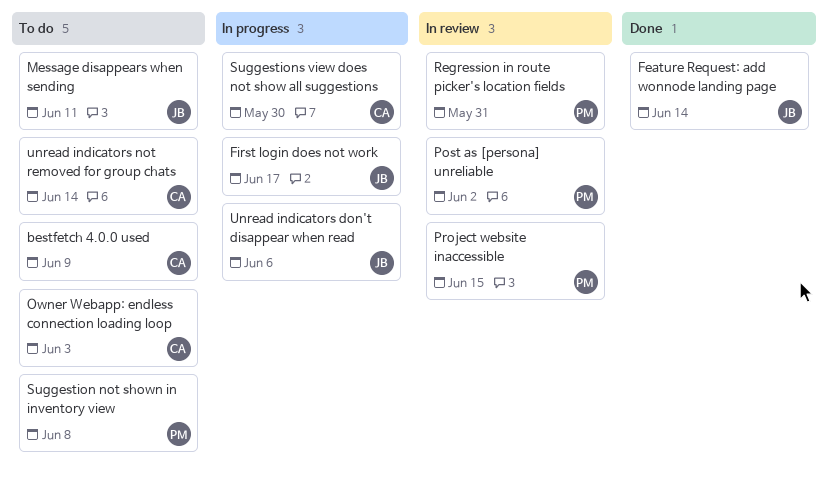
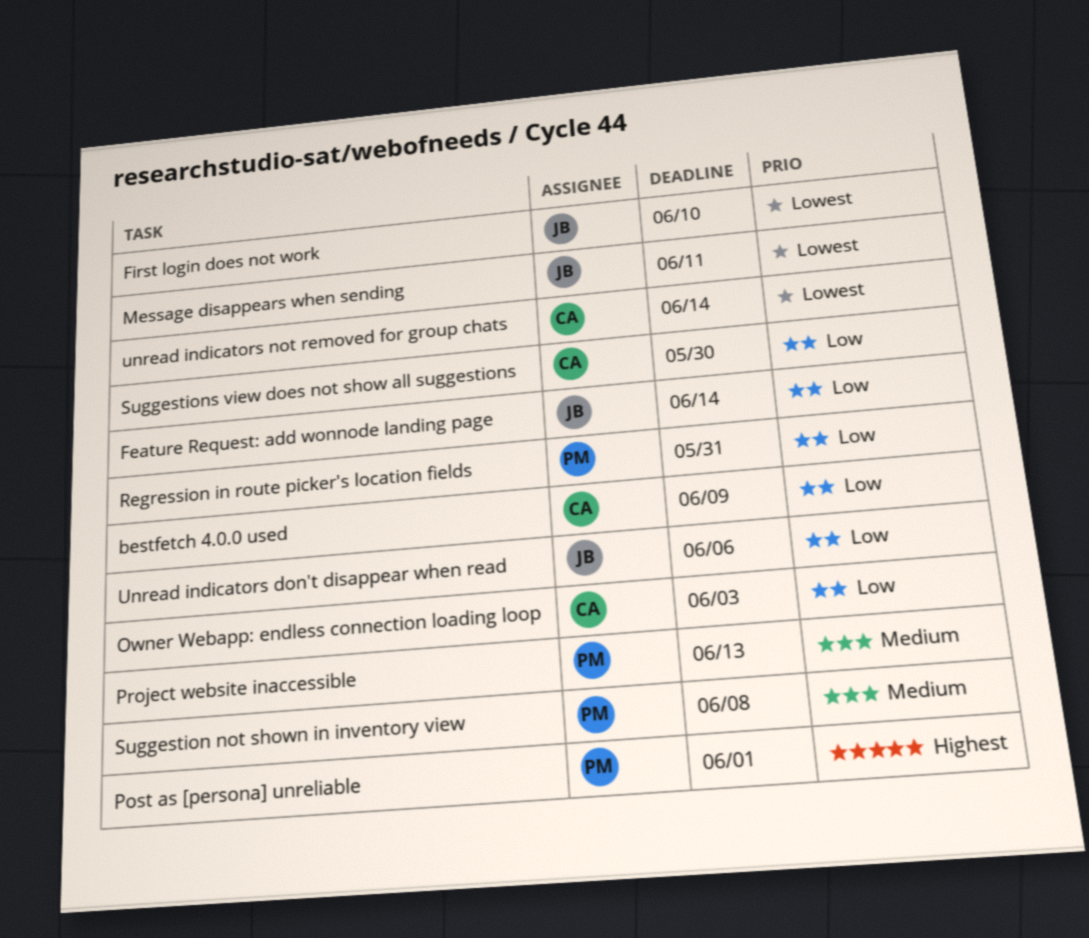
First login does not work, due: Jun 17 -> Jun 10
Post as [persona] unreliable, due: Jun 2 -> Jun 1
Project website inaccessible, due: Jun 15 -> Jun 13

